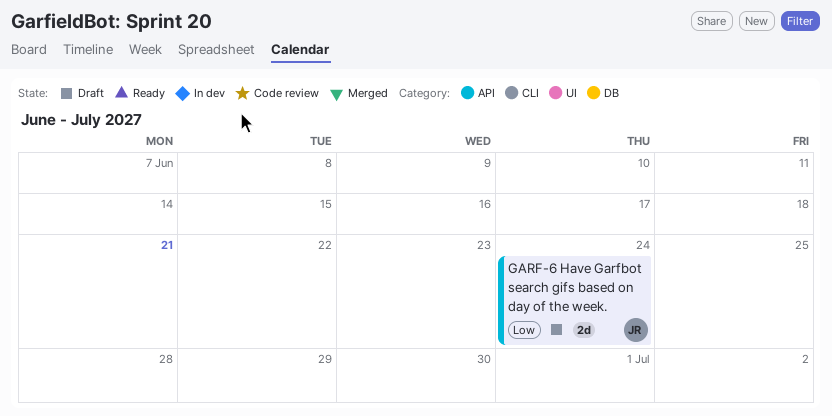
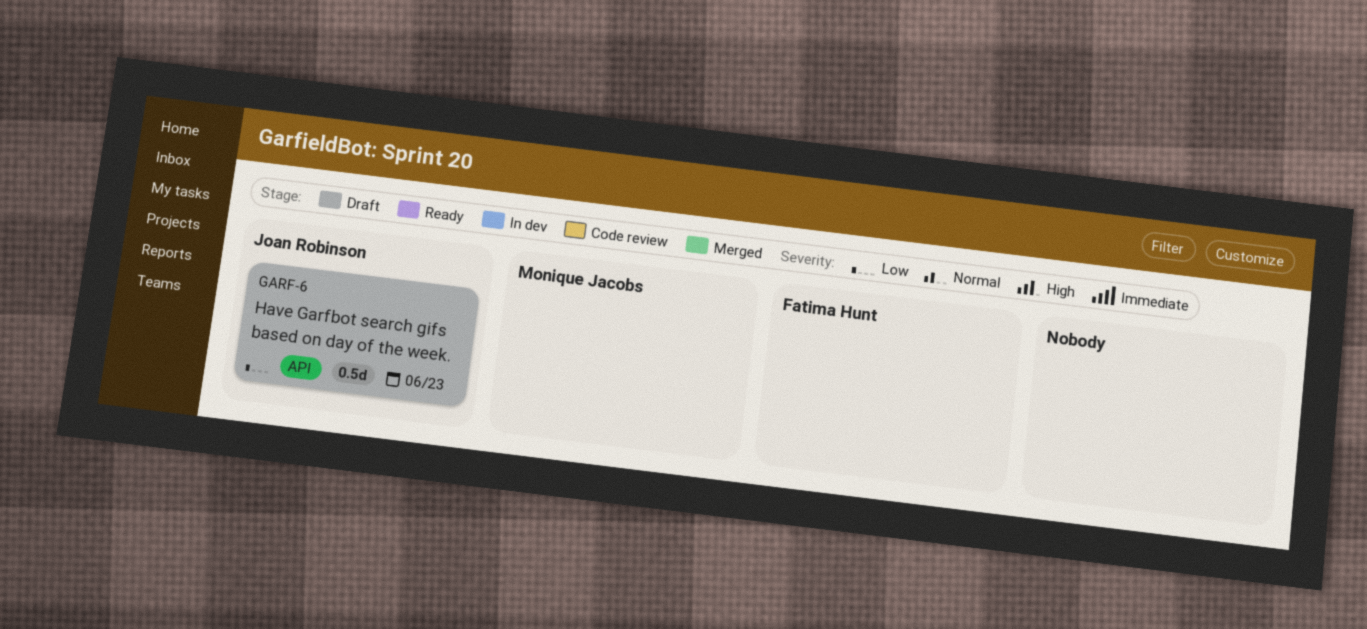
GARF-6, estimate: 2d -> 0.5d
GARF-6, due: Jun 24 -> Jun 23

